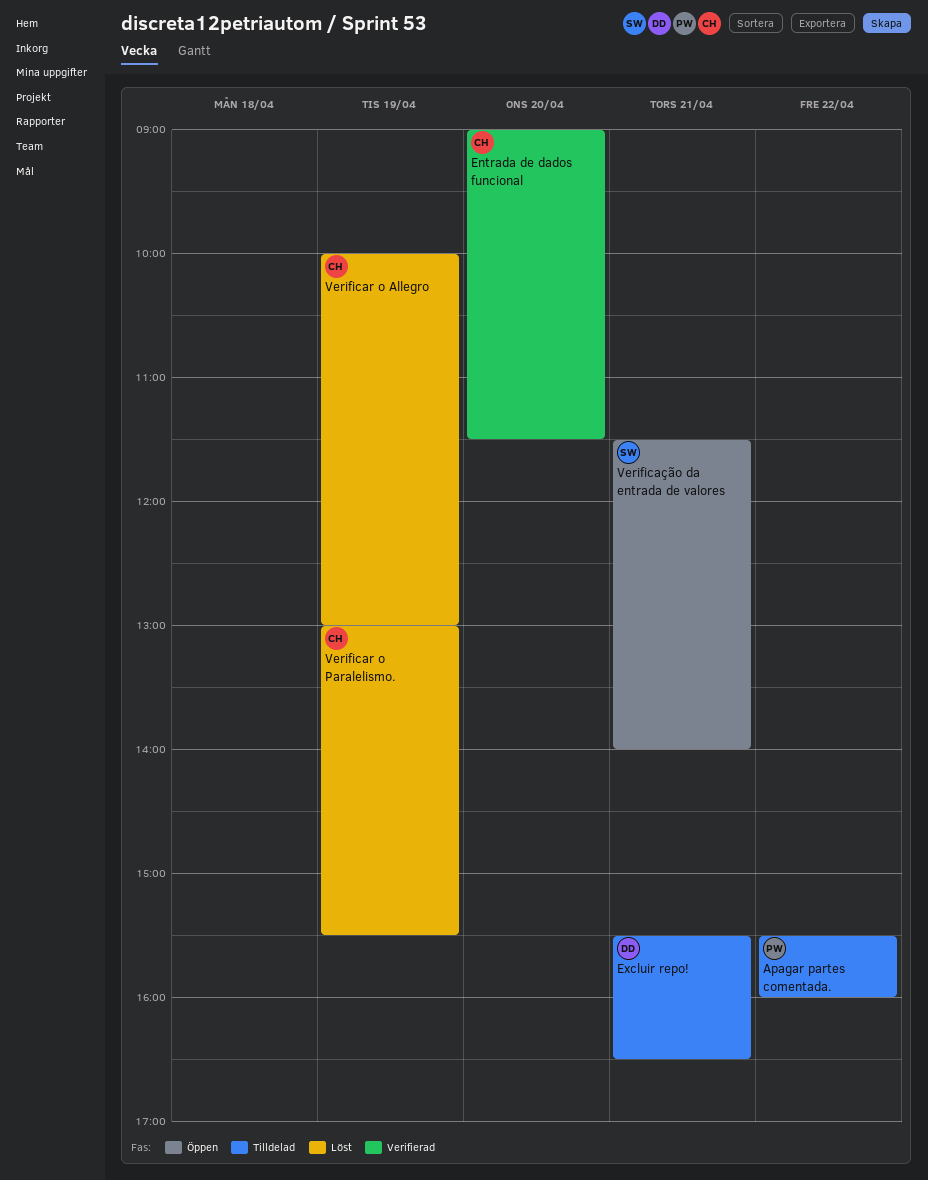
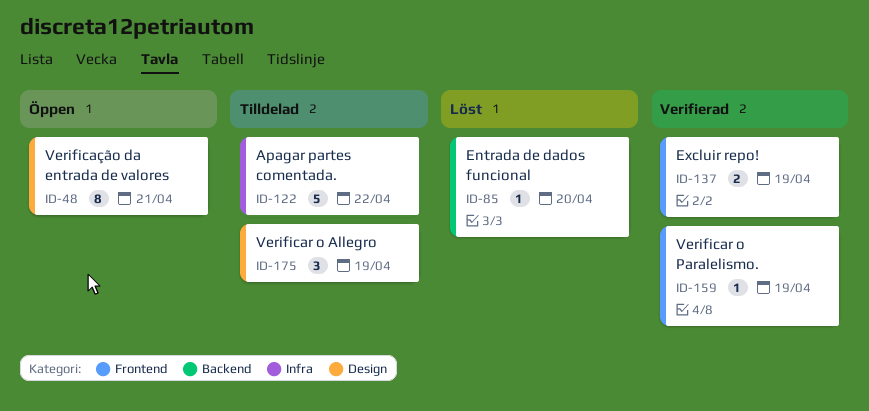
Entrada de dados funcional, status: Verifierad -> Löst
Excluir repo!, status: Tilldelad -> Verifierad
Excluir repo!, day: Apr 21 -> Apr 19
Verificar o Allegro, status: Löst -> Tilldelad
Verificar o Paralelismo., status: Löst -> Verifierad

